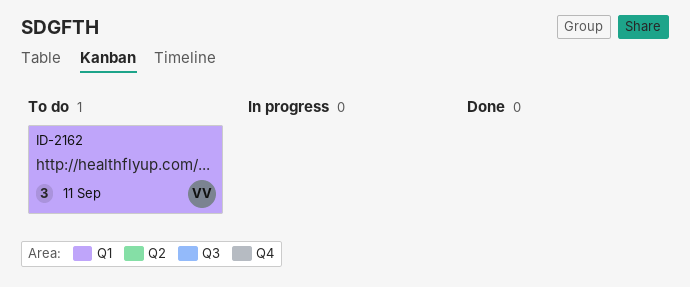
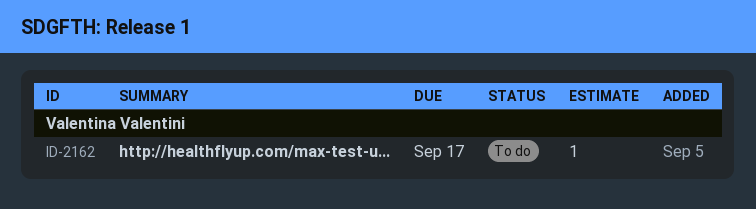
ID-2162, estimate: 3 -> 1
ID-2162, due: Sep 11 -> Sep 17

